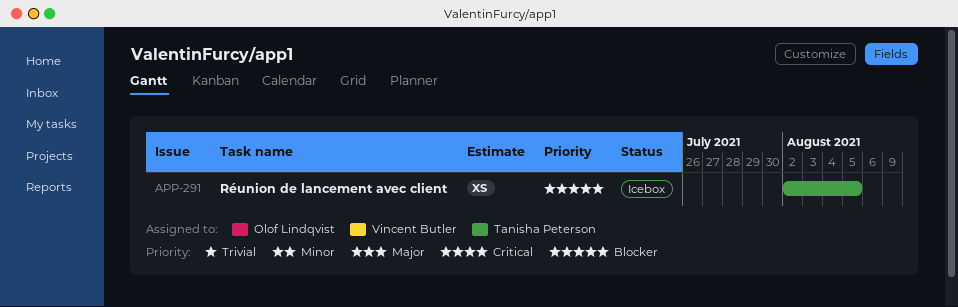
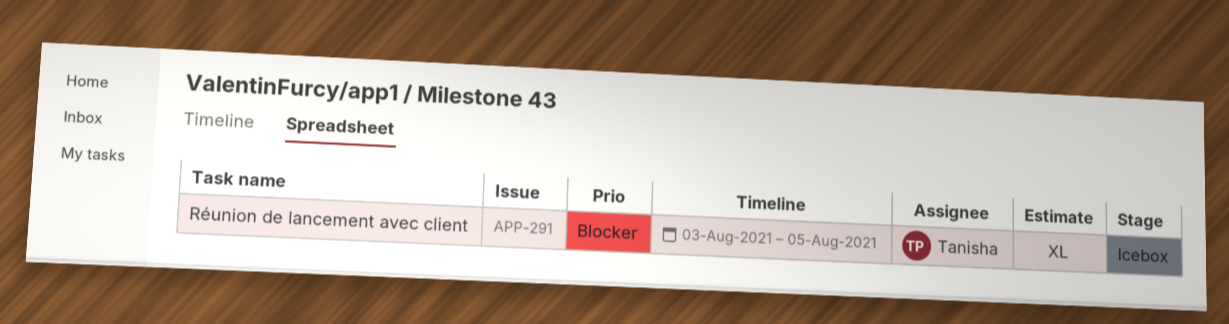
APP-291, estimate: XS -> XL
APP-291, start: Aug 2 -> Aug 3

